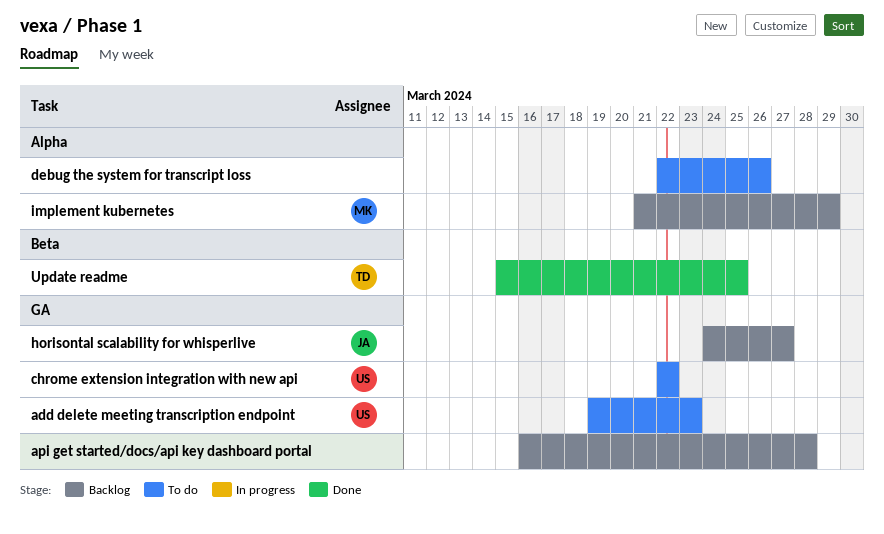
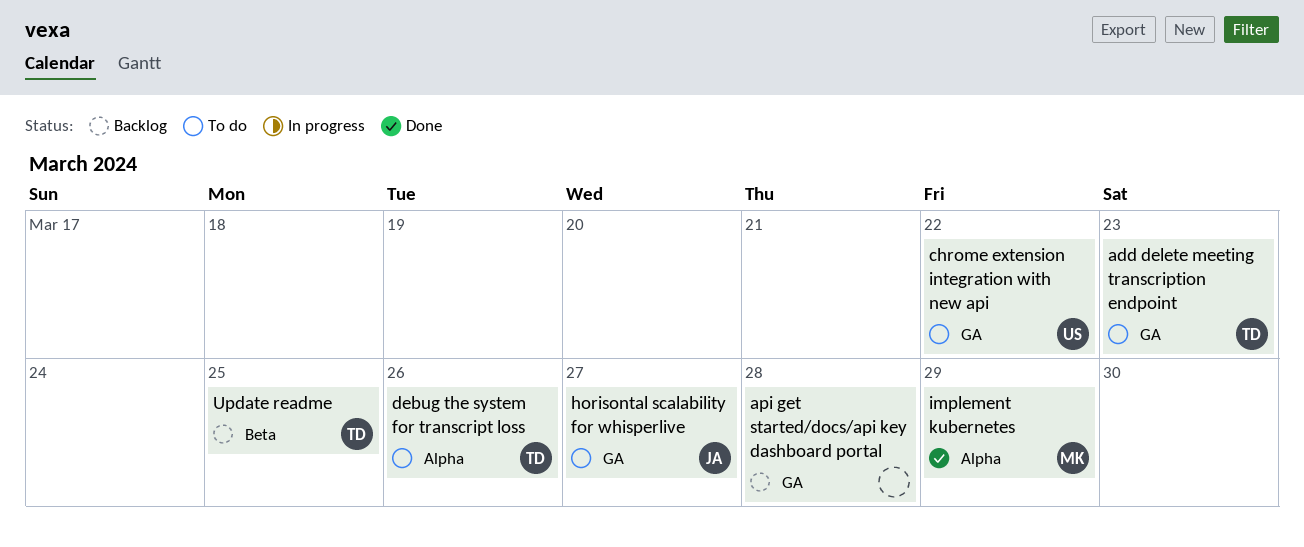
add delete meeting transcription endpoint, owner: US -> TD
debug the system for transcript loss, owner: none -> TD
horisontal scalability for whisperlive, status: Backlog -> To do
implement kubernetes, status: Backlog -> Done
Update readme, status: Done -> Backlog

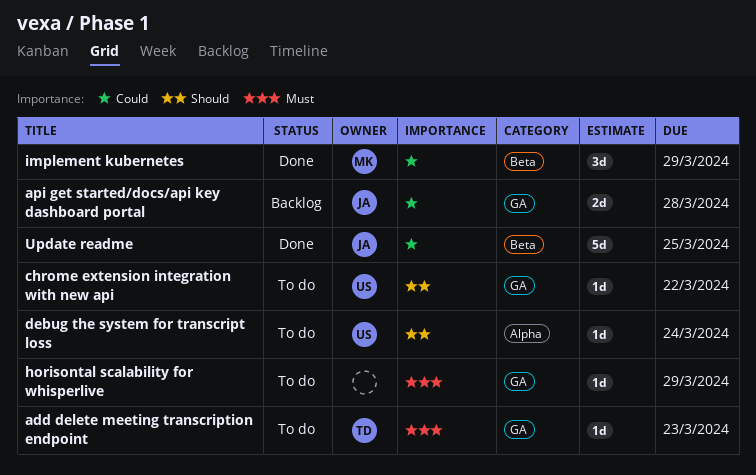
api get started/docs/api key dashboard portal, owner: none -> JA
debug the system for transcript loss, owner: TD -> US
debug the system for transcript loss, due: Mar 26 -> Mar 24
horisontal scalability for whisperlive, owner: JA -> none
horisontal scalability for whisperlive, due: Mar 27 -> Mar 29
implement kubernetes, label: Alpha -> Beta
Update readme, status: Backlog -> Done
Update readme, owner: TD -> JA

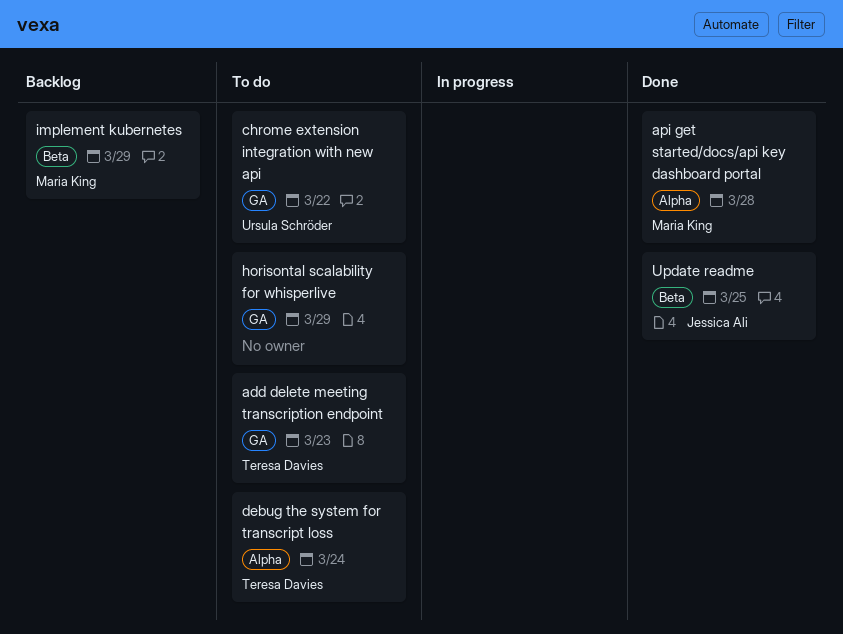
api get started/docs/api key dashboard portal, status: Backlog -> Done
api get started/docs/api key dashboard portal, owner: Jessica Ali -> Maria King
api get started/docs/api key dashboard portal, label: GA -> Alpha
debug the system for transcript loss, owner: Ursula Schröder -> Teresa Davies
implement kubernetes, status: Done -> Backlog

